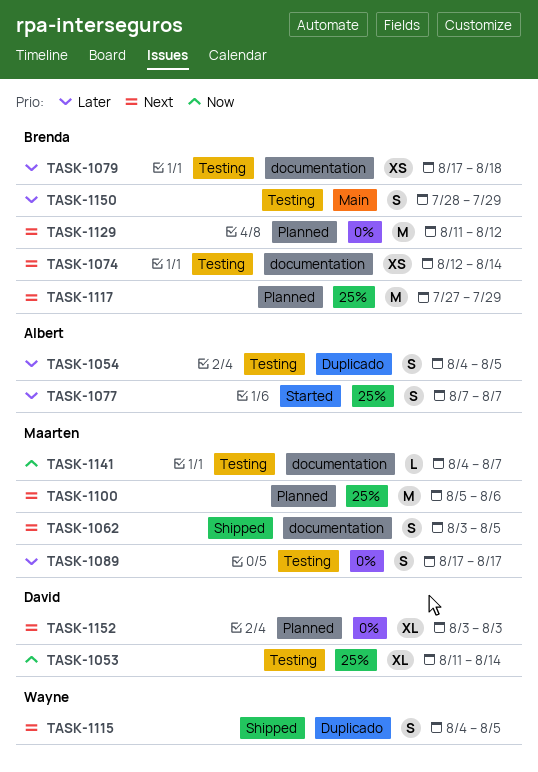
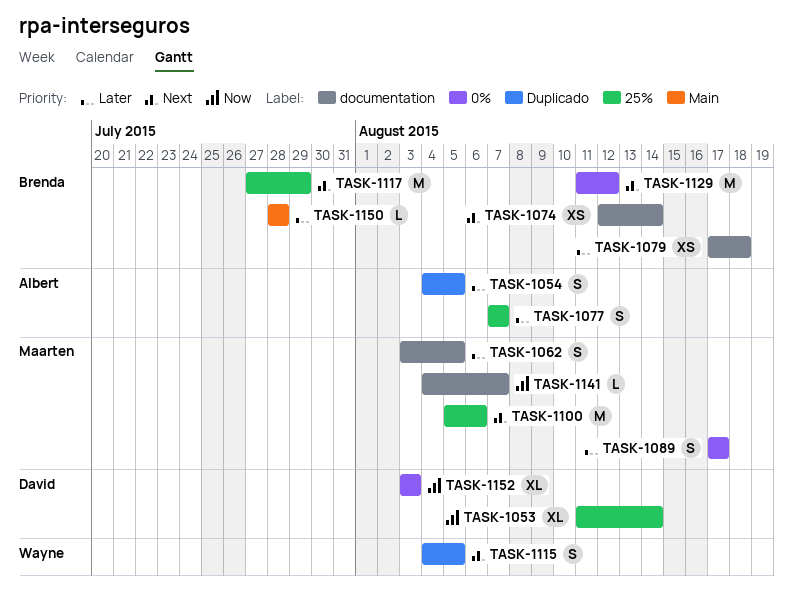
TASK-1062, priority: Next -> Later
TASK-1150, estimate: S -> L
TASK-1150, due: Jul 29 -> Jul 28
TASK-1152, priority: Next -> Now

